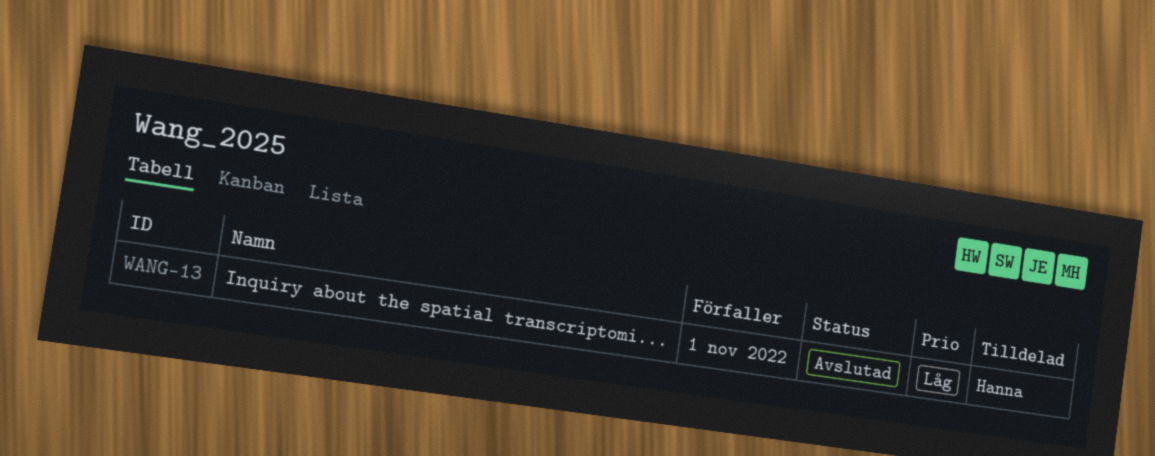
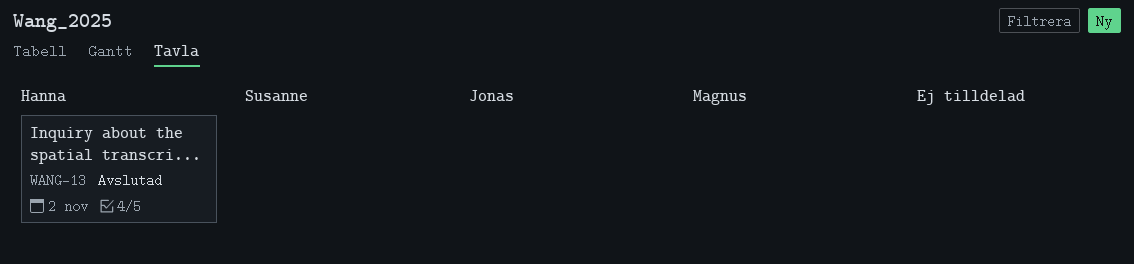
WANG-13, due: Nov 1 -> Nov 2

